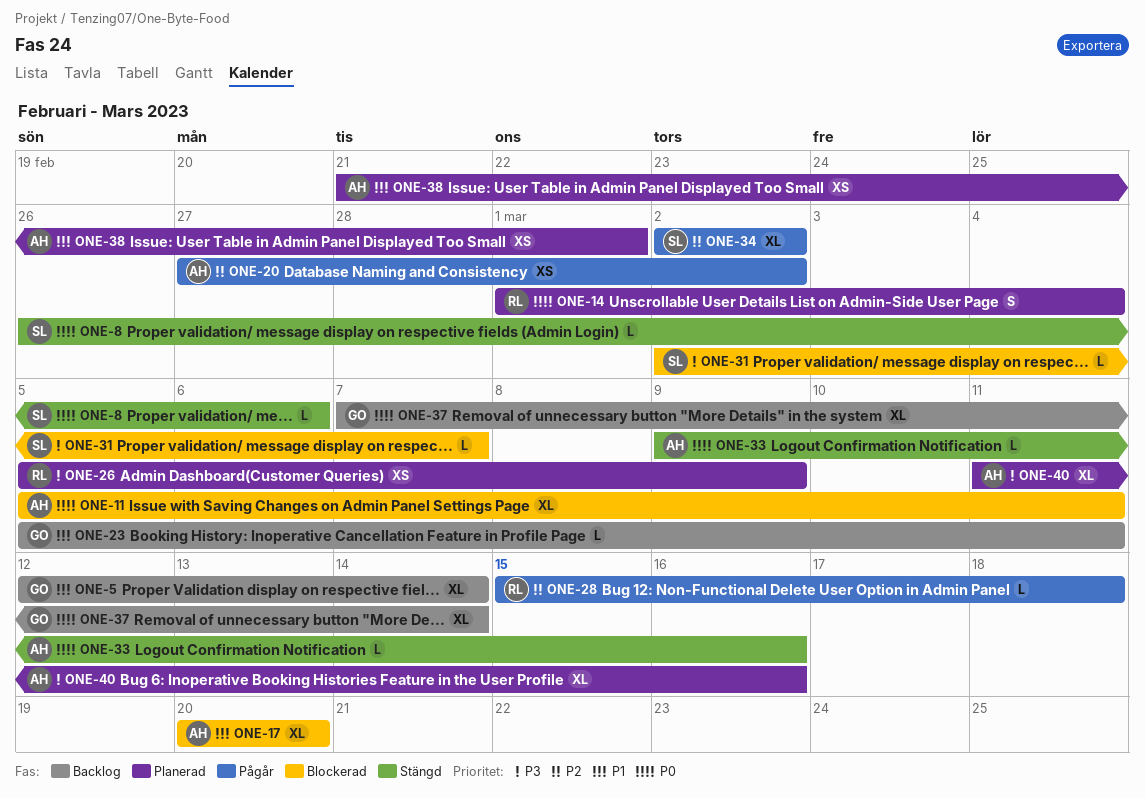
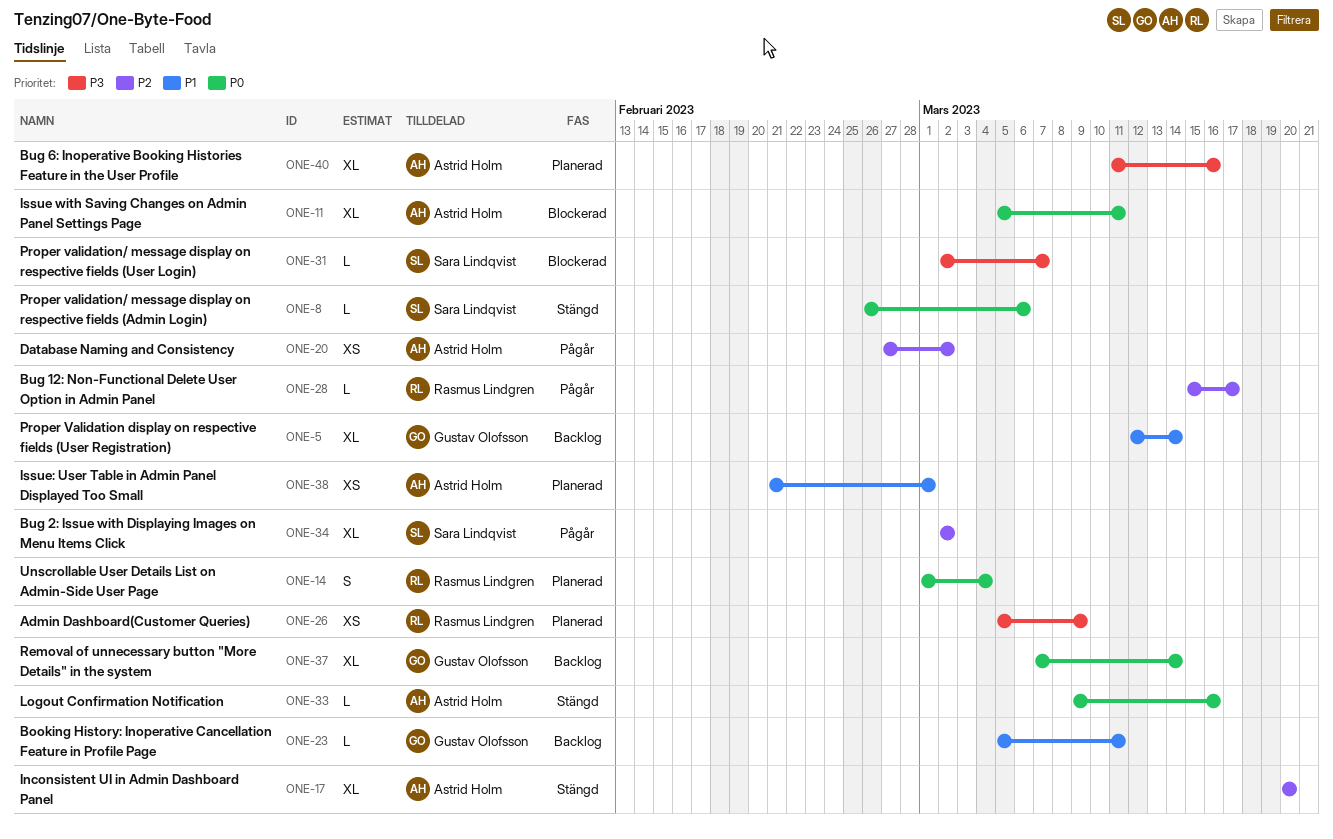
ONE-17, status: Blockerad -> Stängd
ONE-17, priority: P1 -> P2
ONE-28, due: Mar 18 -> Mar 17

